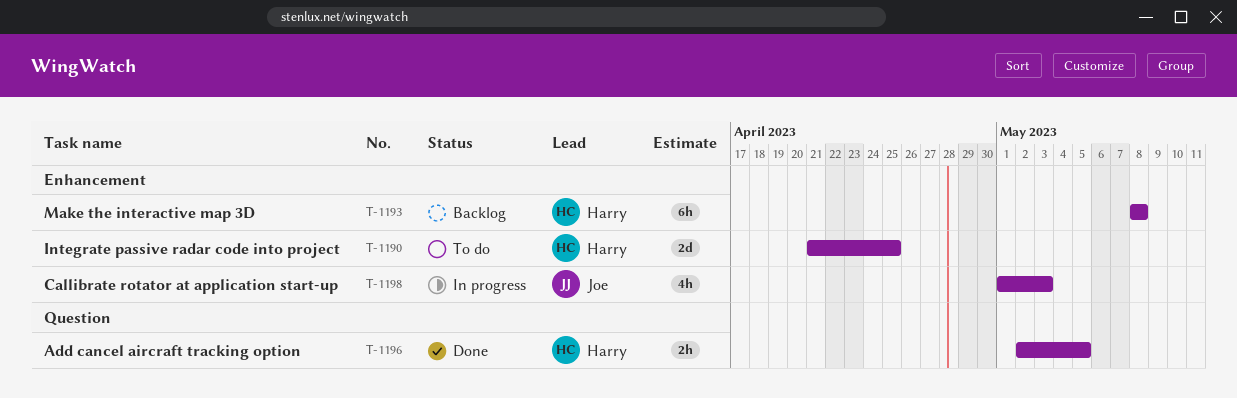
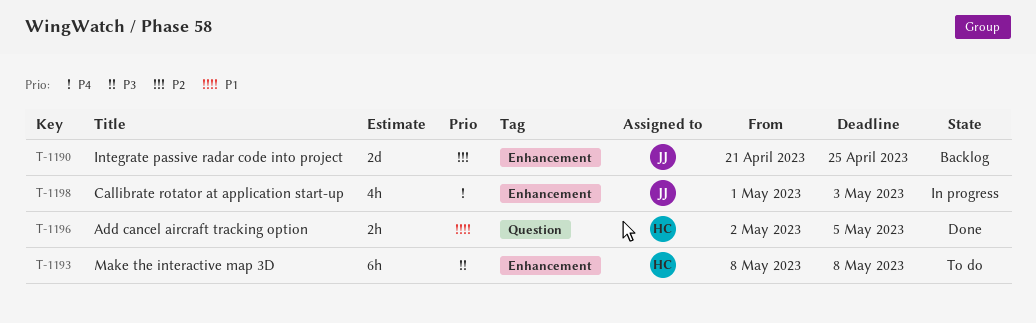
T-1190, status: To do -> Backlog
T-1190, owner: Harry -> Joe
T-1193, status: Backlog -> To do

